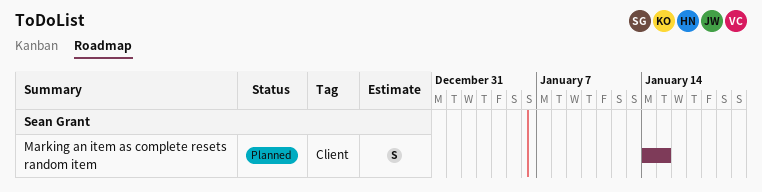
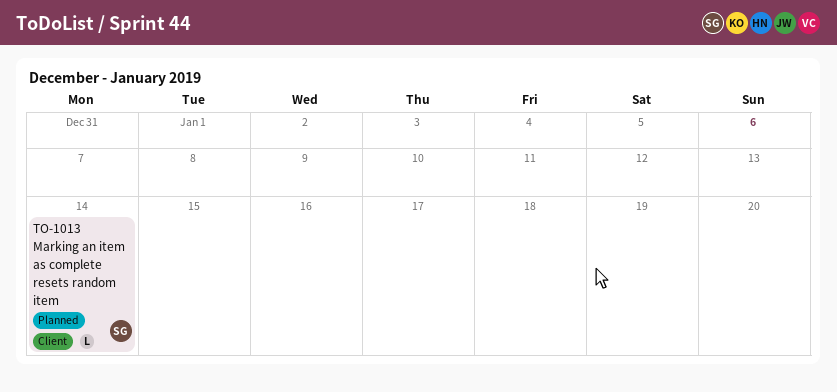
Marking an item as complete resets random item, estimate: S -> L
Marking an item as complete resets random item, due: Jan 15 -> Jan 14

